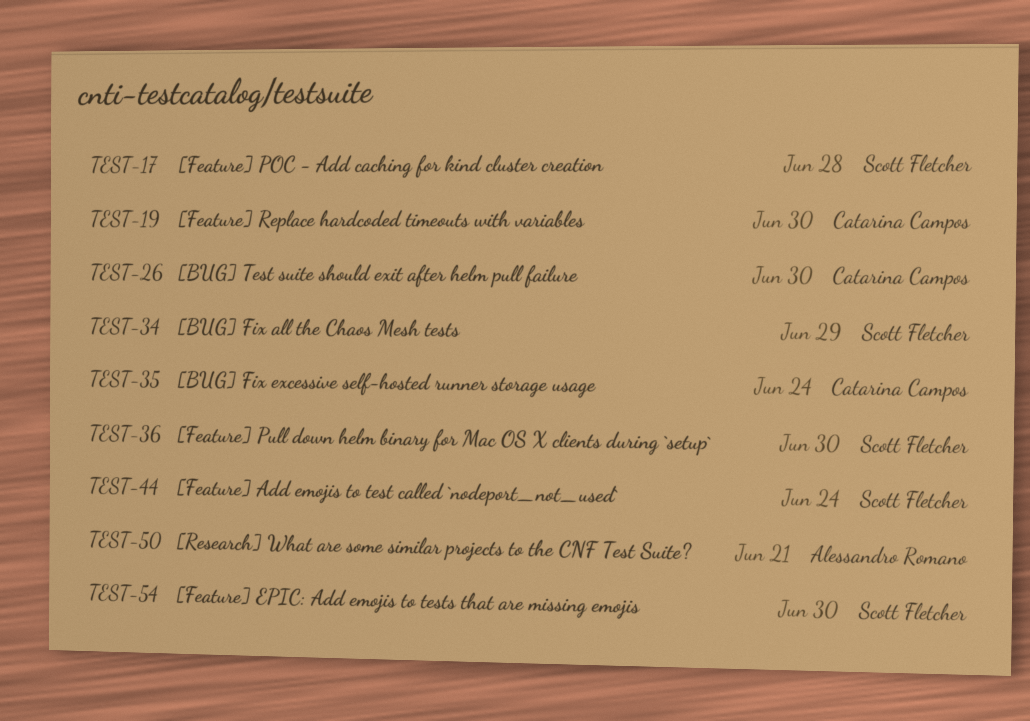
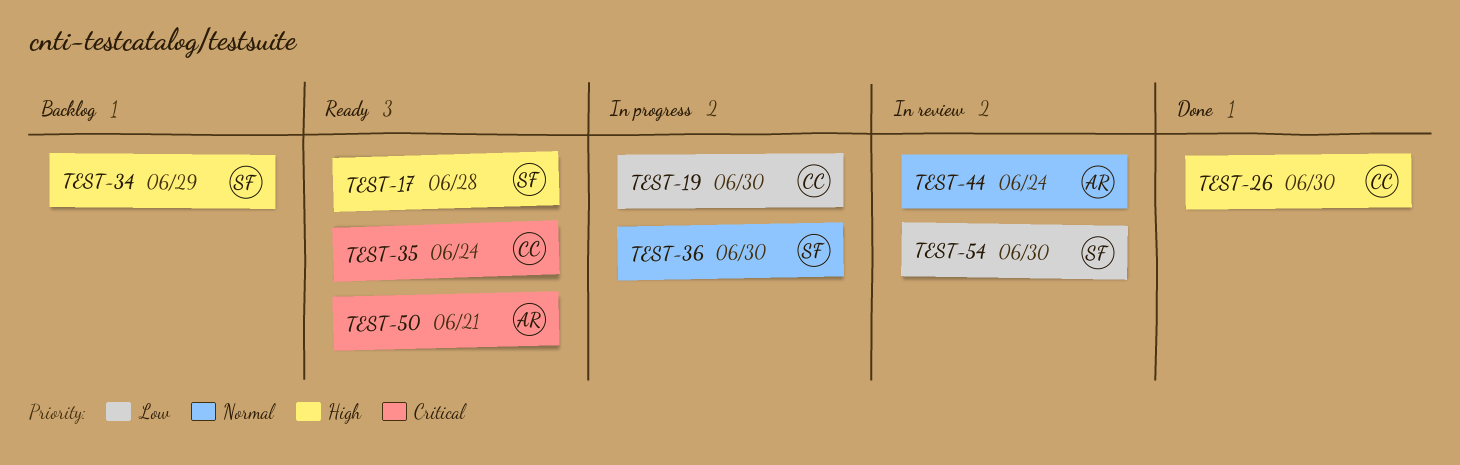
TEST-44, owner: Scott Fletcher -> Alessandro Romano

